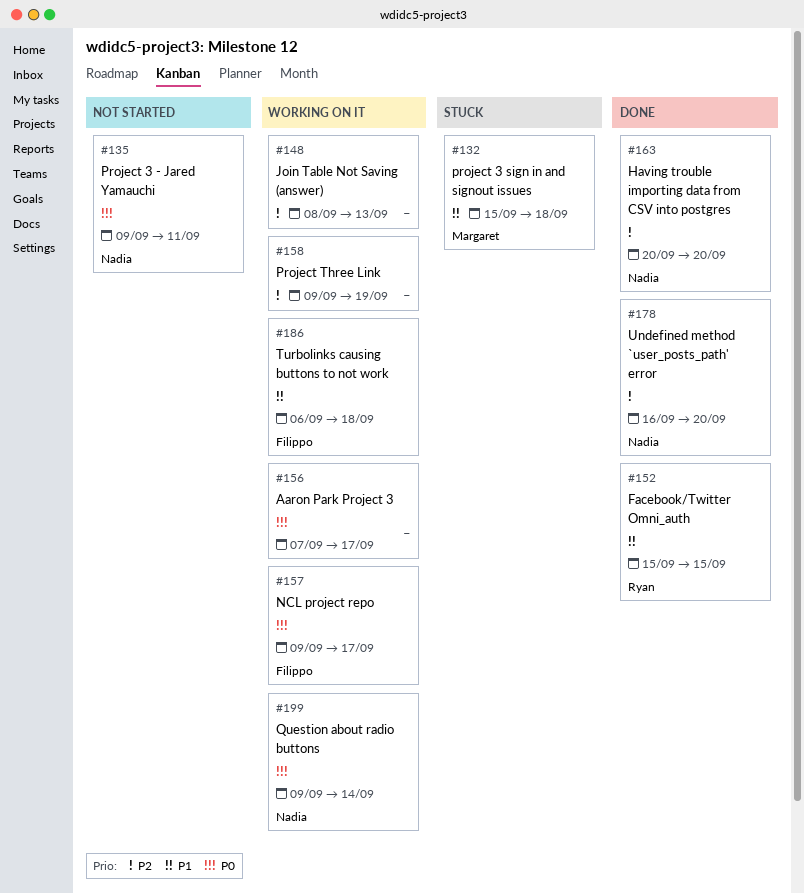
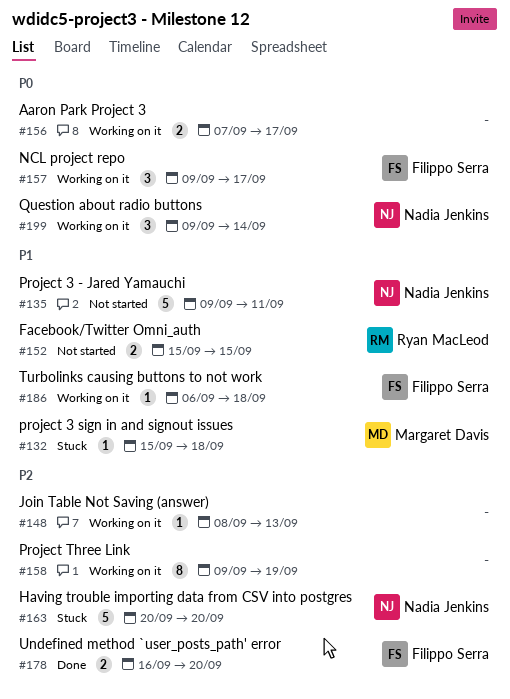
#135, priority: P0 -> P1
#152, status: Done -> Not started
#163, status: Done -> Stuck
#178, owner: Nadia Jenkins -> Filippo Serra

